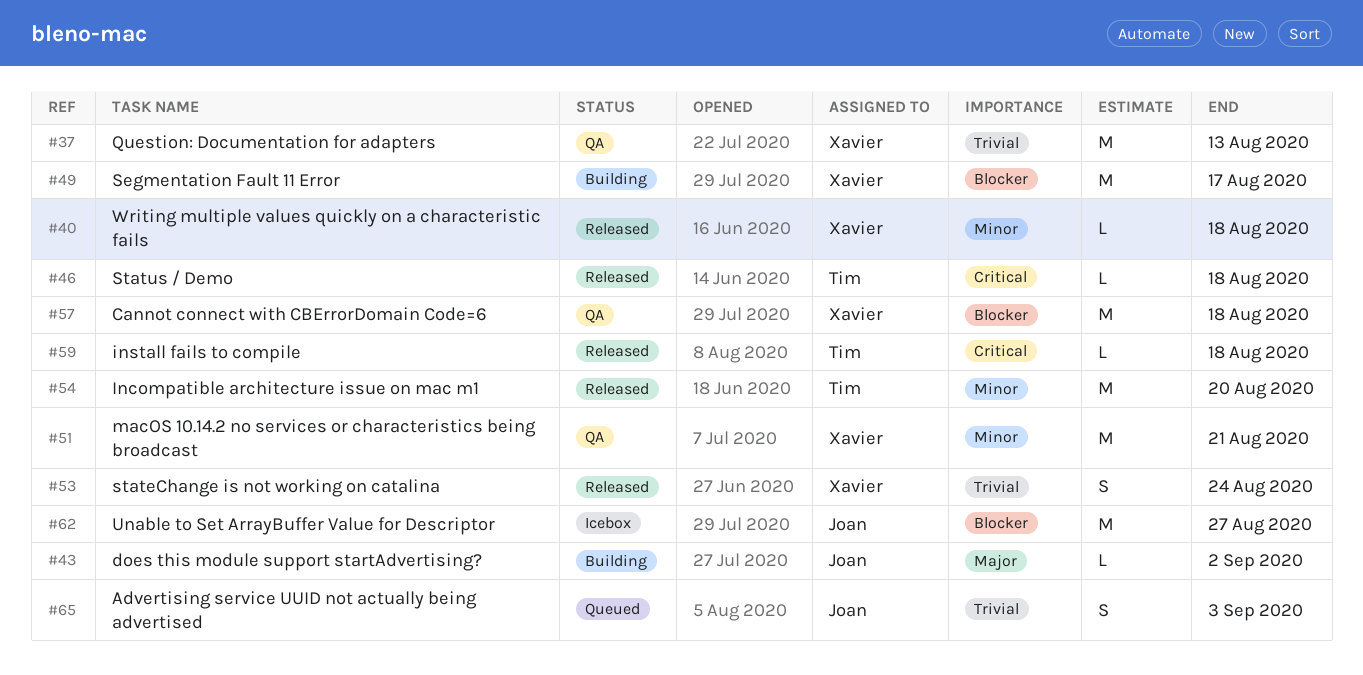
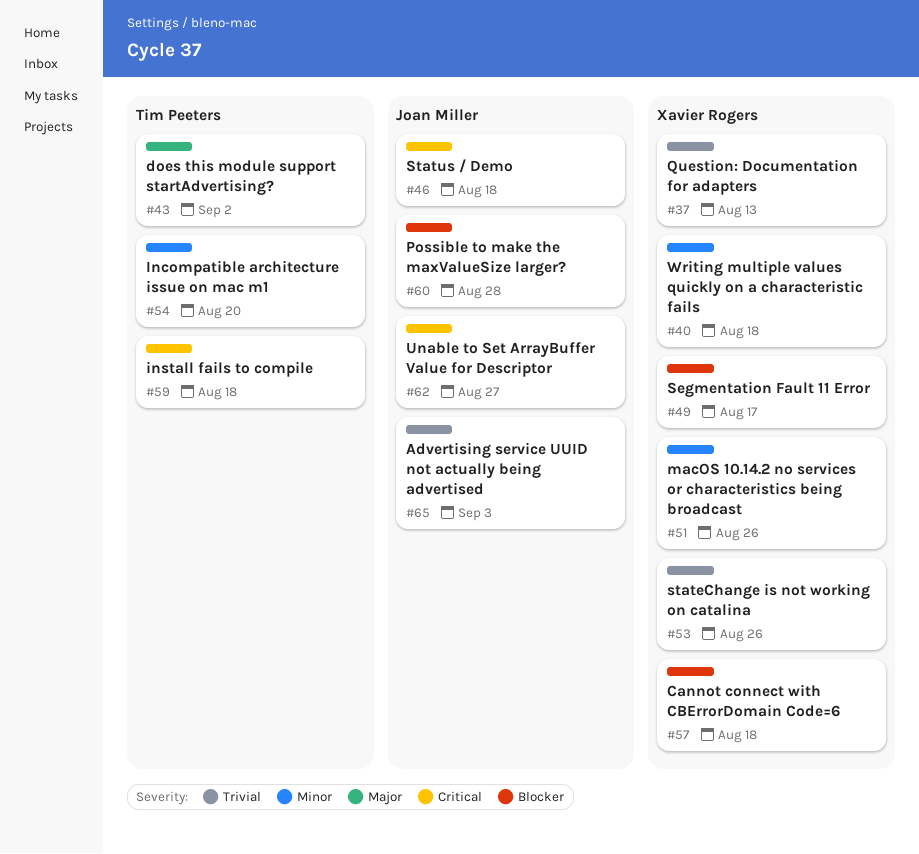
#43, owner: Joan Miller -> Tim Peeters
#46, owner: Tim Peeters -> Joan Miller
#51, due: Aug 21 -> Aug 26
#53, due: Aug 24 -> Aug 26
#60: none -> present
#62, priority: Blocker -> Critical

